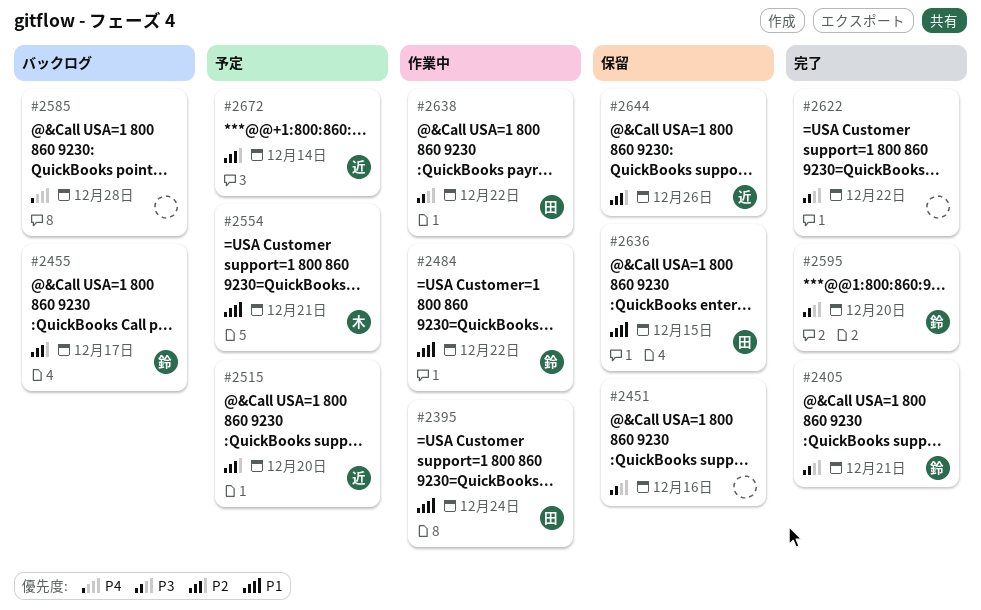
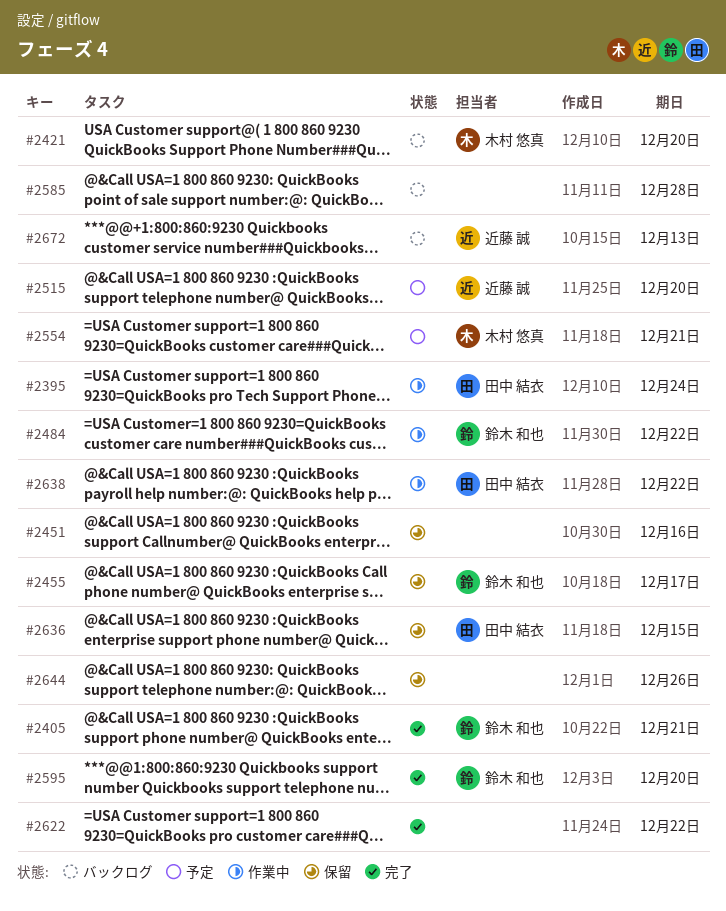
#2421: none -> present
#2455, status: バックログ -> 保留
#2644, owner: 近藤 誠 -> none
#2672, status: 予定 -> バックログ
#2672, due: Dec 14 -> Dec 13

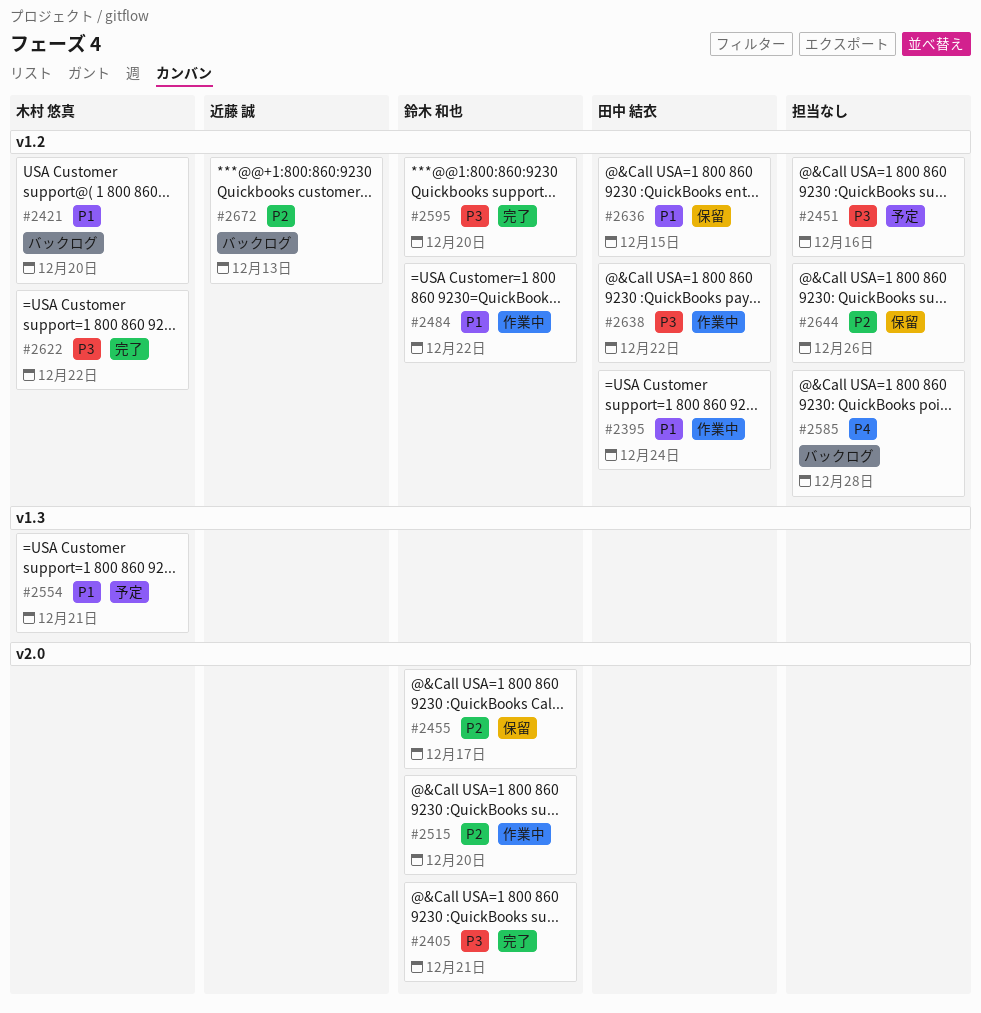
#2451, status: 保留 -> 予定
#2515, status: 予定 -> 作業中
#2515, owner: 近藤 誠 -> 鈴木 和也
#2622, owner: none -> 木村 悠真

